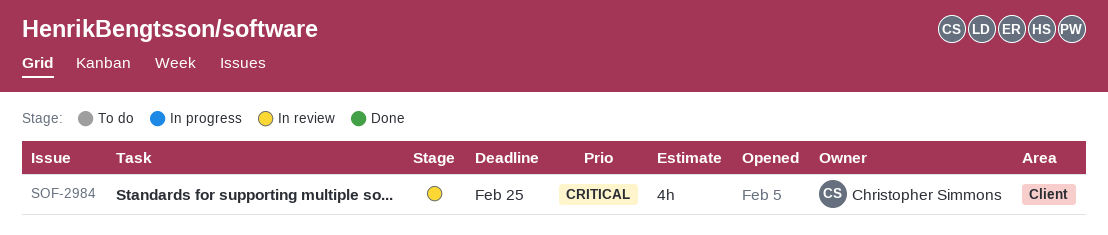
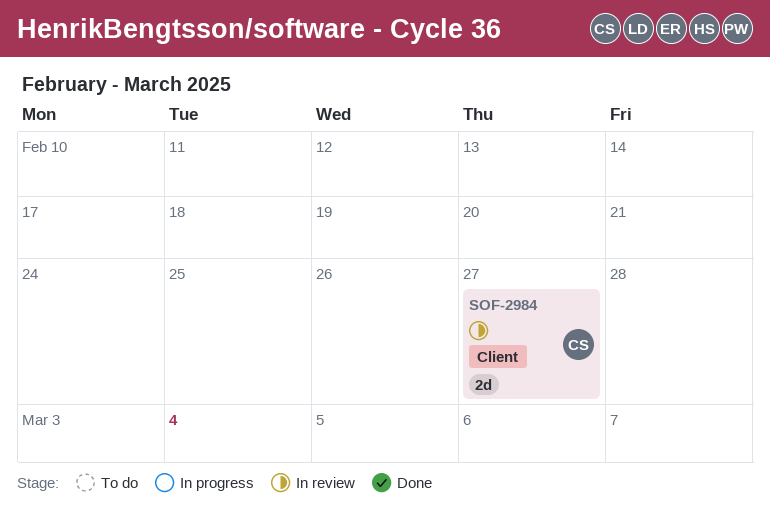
SOF-2984, estimate: 4h -> 2d
SOF-2984, due: Feb 25 -> Feb 27

